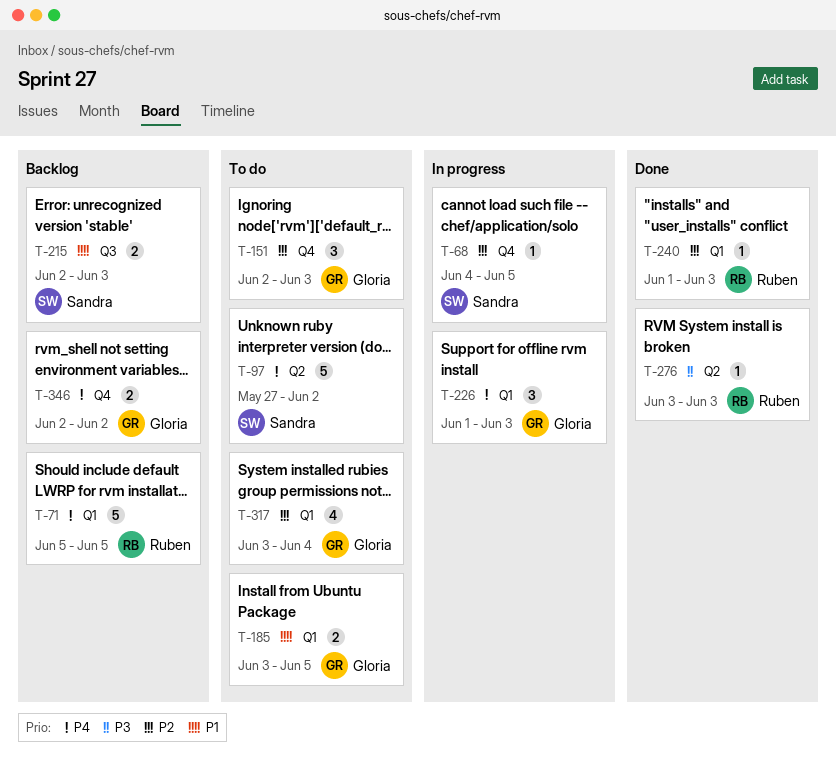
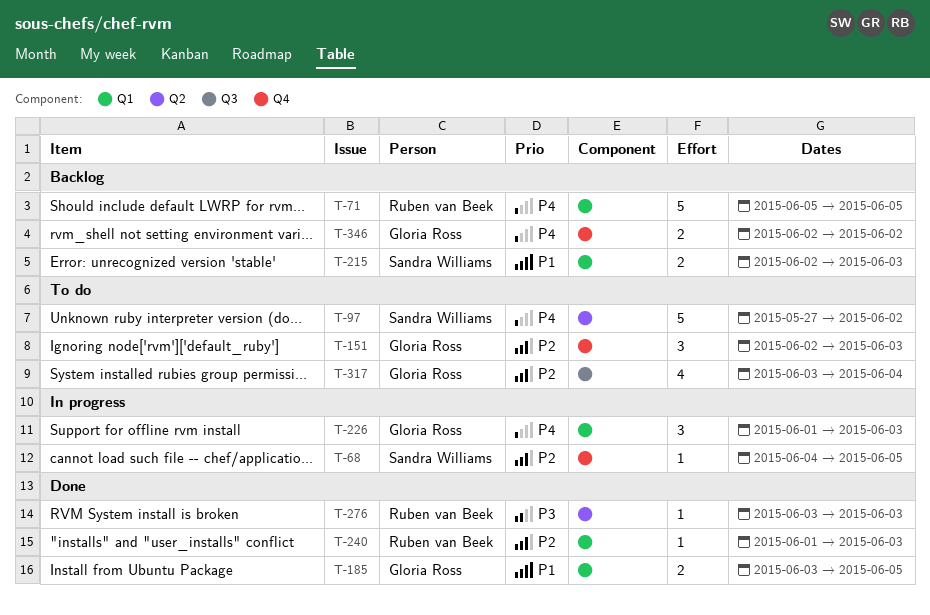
T-185, status: To do -> Done
T-215, label: Q3 -> Q1
T-317, label: Q1 -> Q3

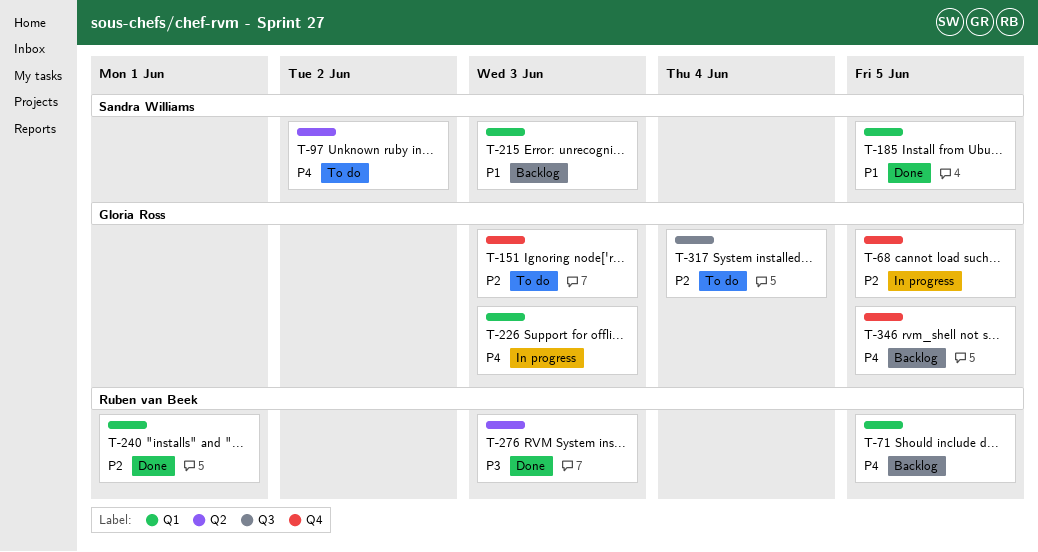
T-68, owner: Sandra Williams -> Gloria Ross
T-185, owner: Gloria Ross -> Sandra Williams
T-240, due: Jun 3 -> Jun 1
T-346, due: Jun 2 -> Jun 5

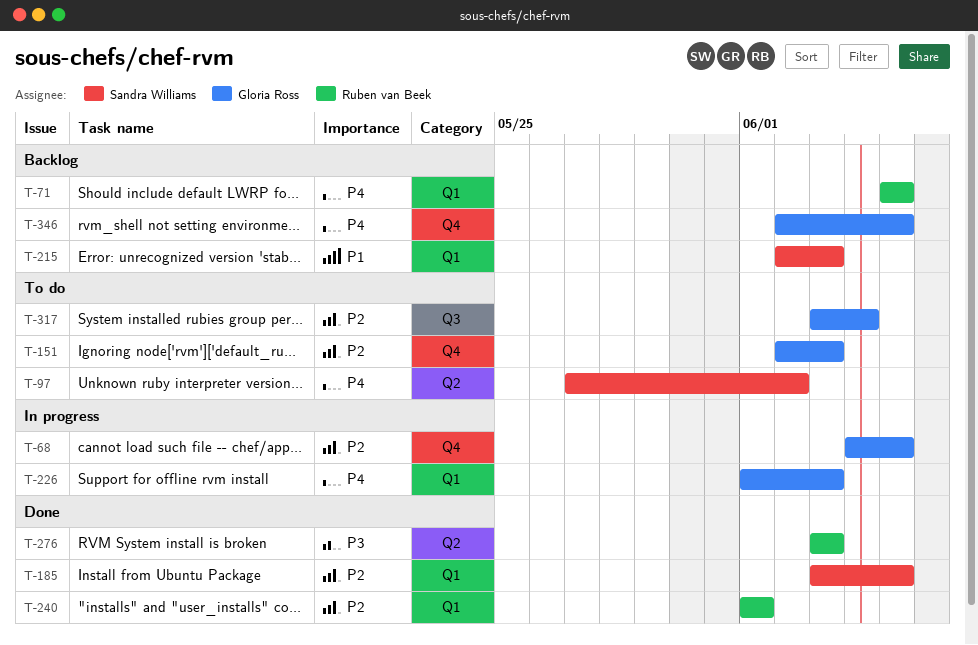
T-185, priority: P1 -> P2

